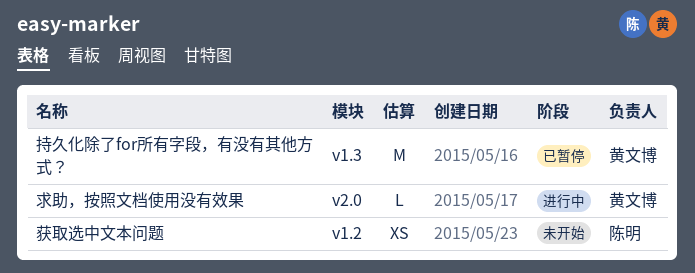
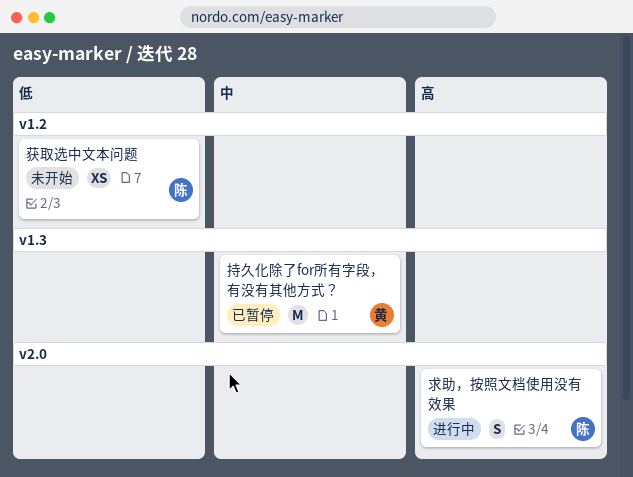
求助，按照文档使用没有效果, owner: 黄文博 -> 陈明
求助，按照文档使用没有效果, estimate: L -> S

